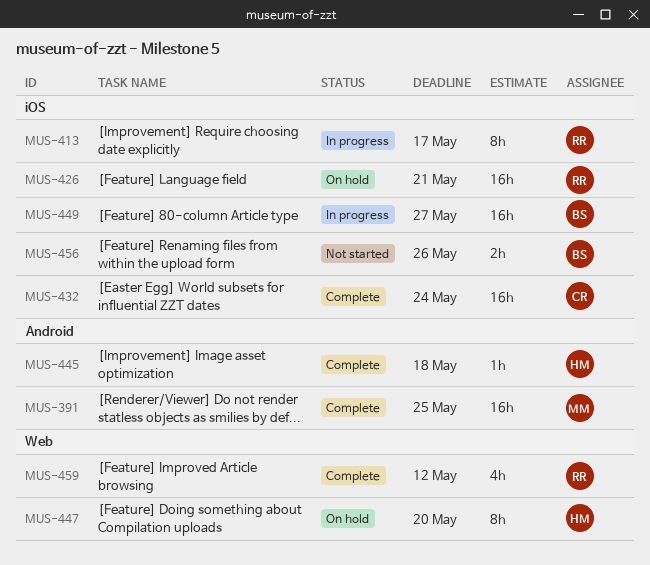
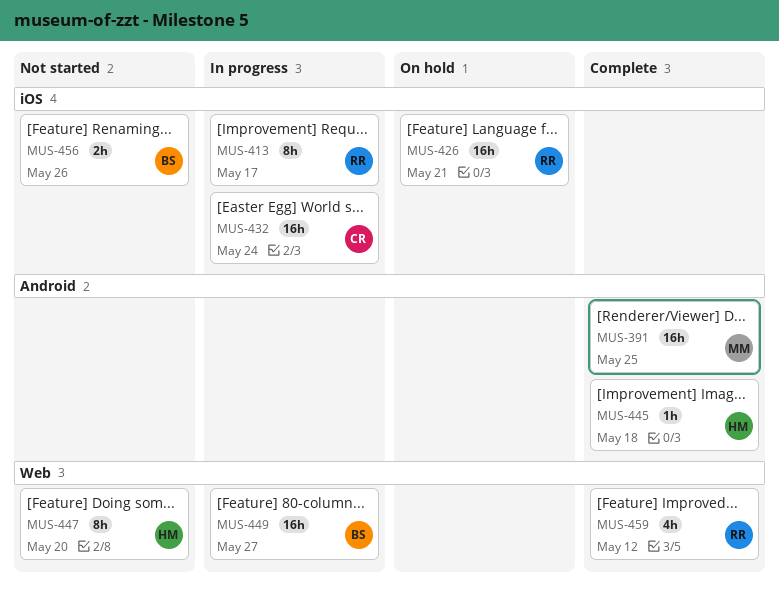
MUS-432, status: Complete -> In progress
MUS-447, status: On hold -> Not started
MUS-449, label: iOS -> Web

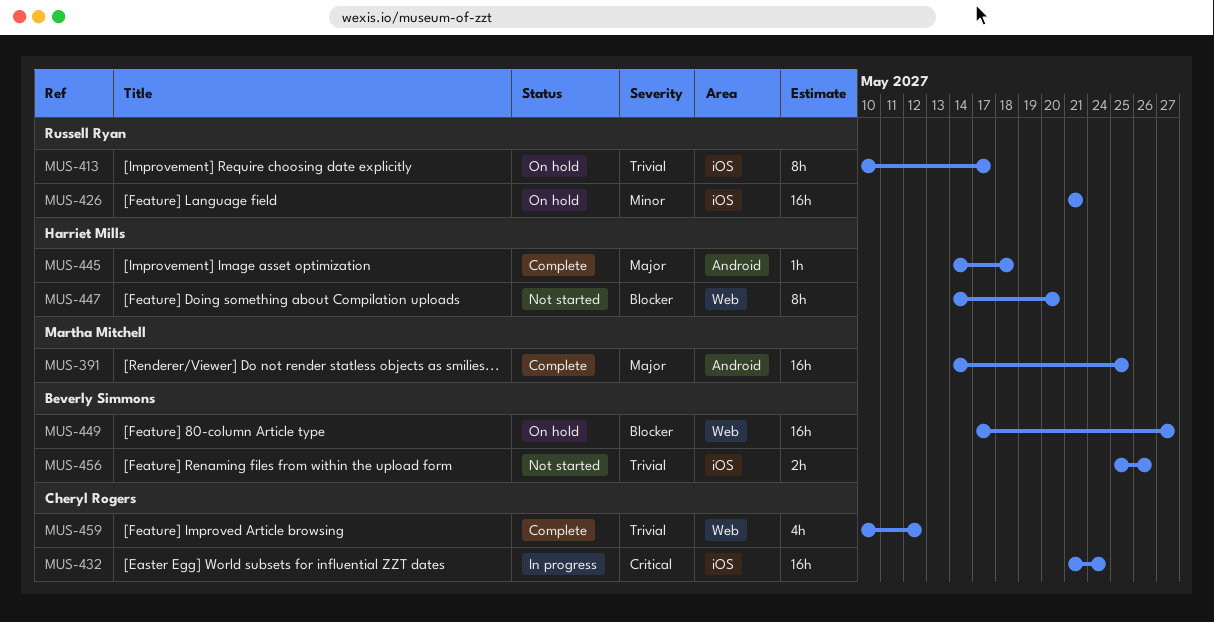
MUS-413, status: In progress -> On hold
MUS-449, status: In progress -> On hold
MUS-459, owner: Russell Ryan -> Cheryl Rogers

